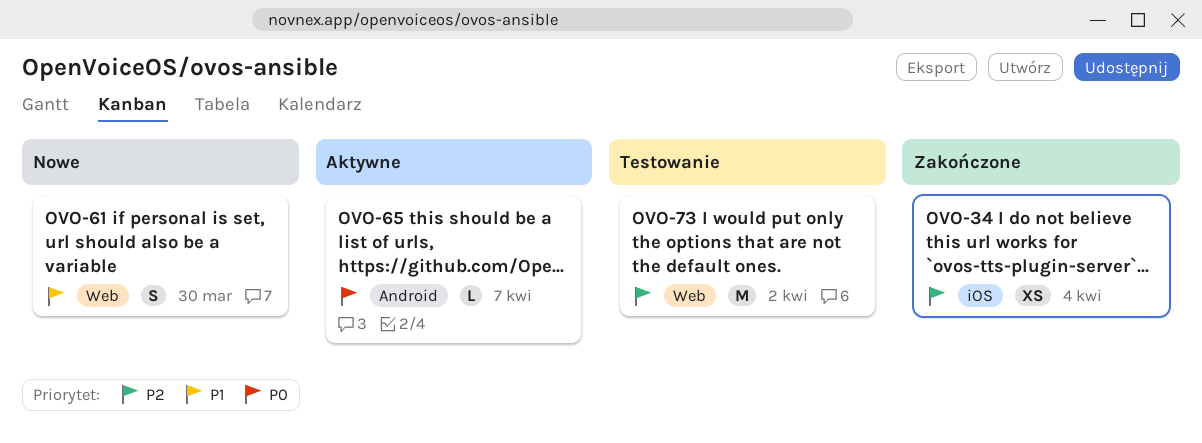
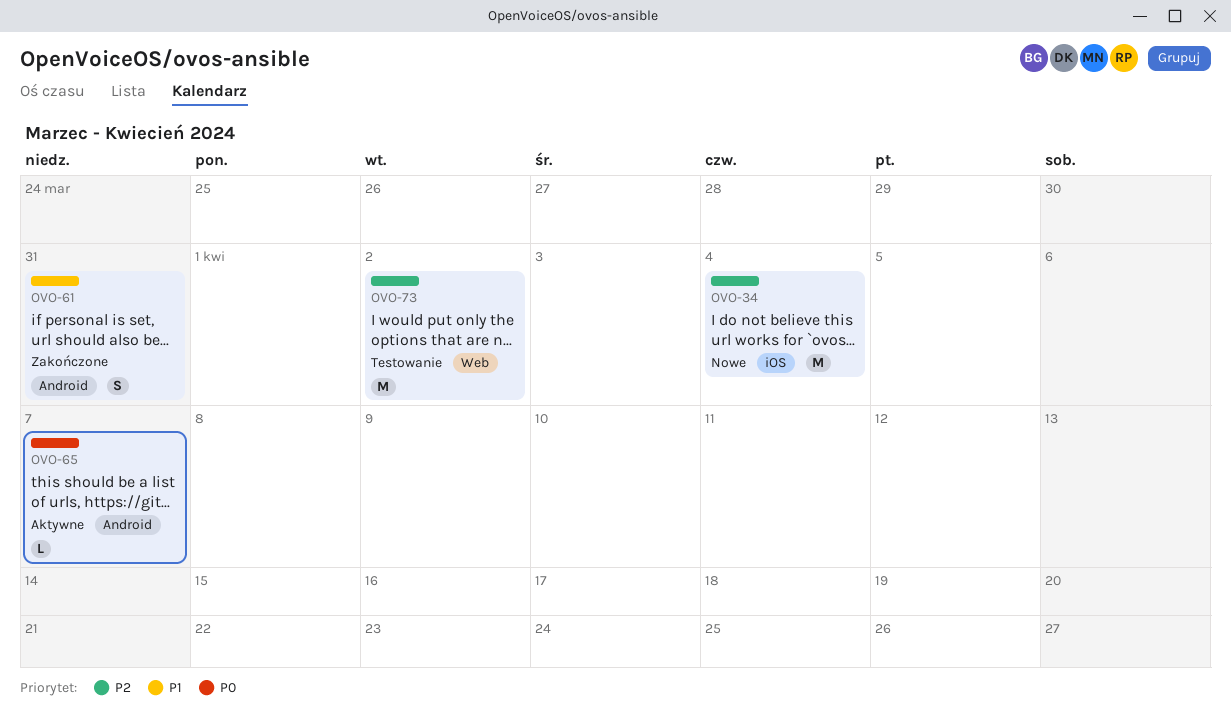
OVO-34, status: Zakończone -> Nowe
OVO-34, estimate: XS -> M
OVO-61, status: Nowe -> Zakończone
OVO-61, label: Web -> Android
OVO-61, due: Mar 30 -> Mar 31

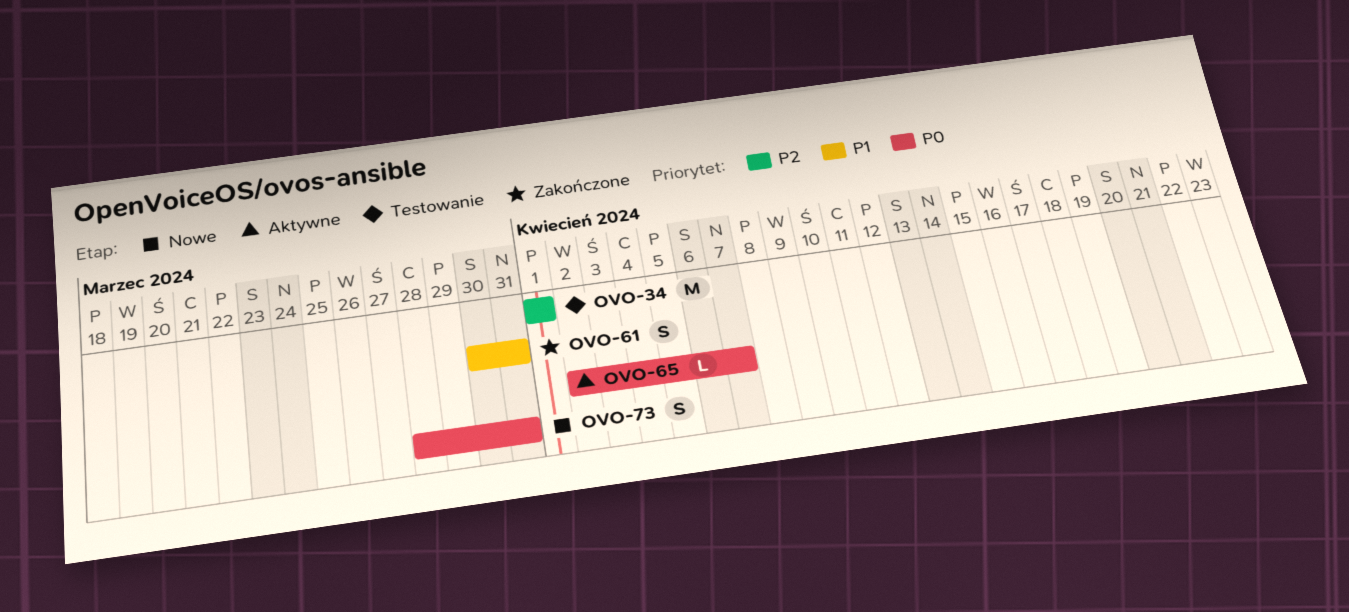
OVO-34, status: Nowe -> Testowanie
OVO-34, due: Apr 4 -> Apr 1
OVO-73, status: Testowanie -> Nowe
OVO-73, priority: P2 -> P0
OVO-73, estimate: M -> S
OVO-73, due: Apr 2 -> Mar 31

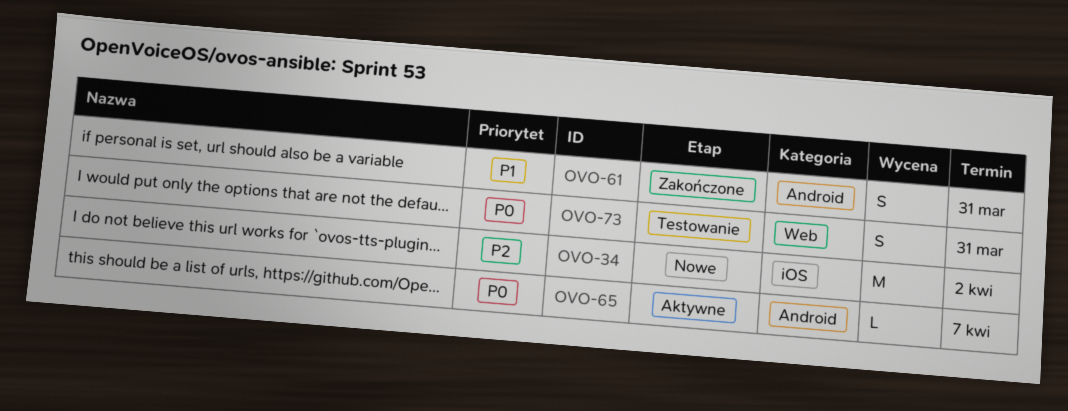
OVO-34, status: Testowanie -> Nowe
OVO-34, due: Apr 1 -> Apr 2
OVO-73, status: Nowe -> Testowanie

